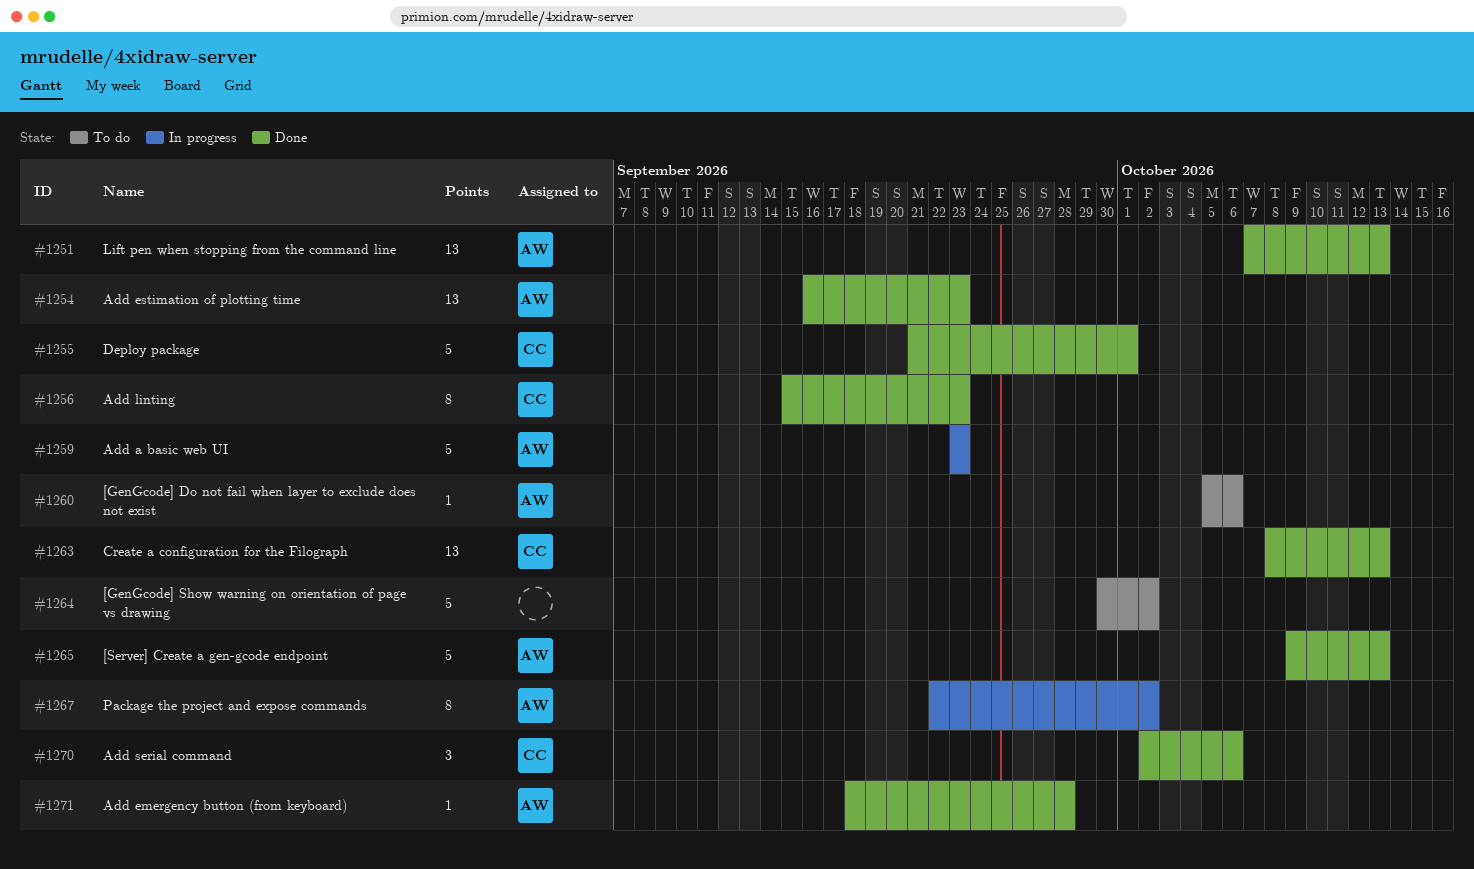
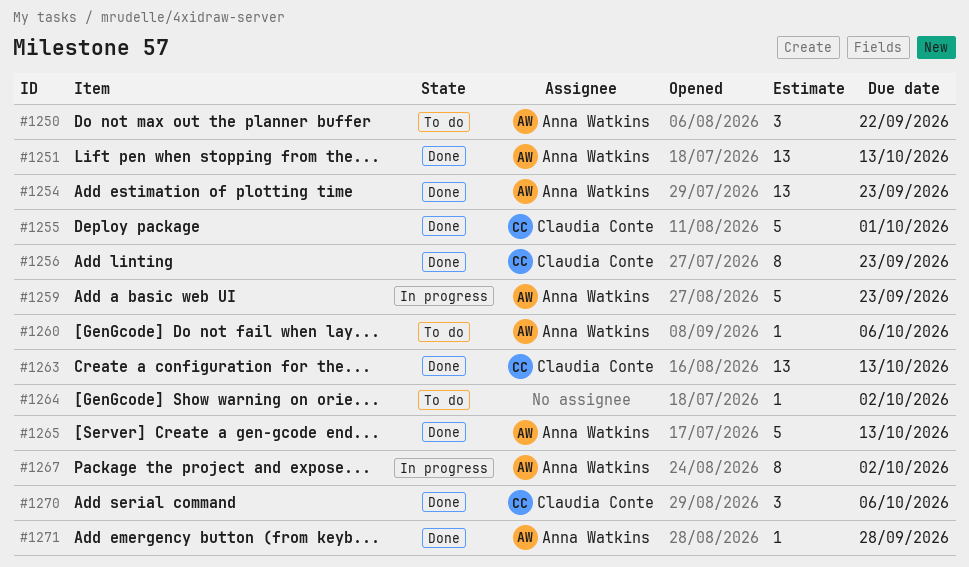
#1250: none -> present
#1264, estimate: 5 -> 1

